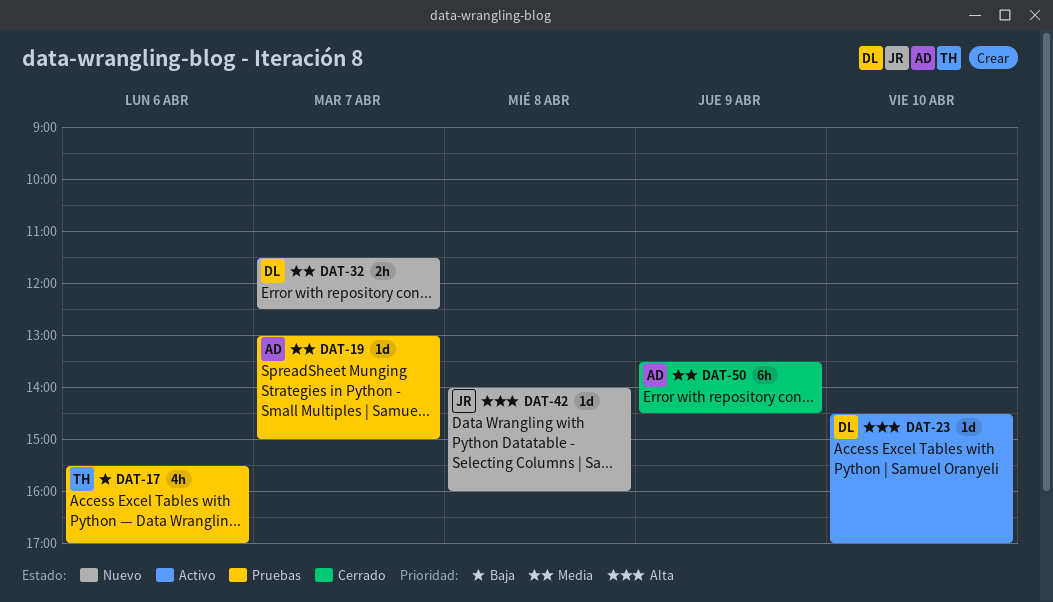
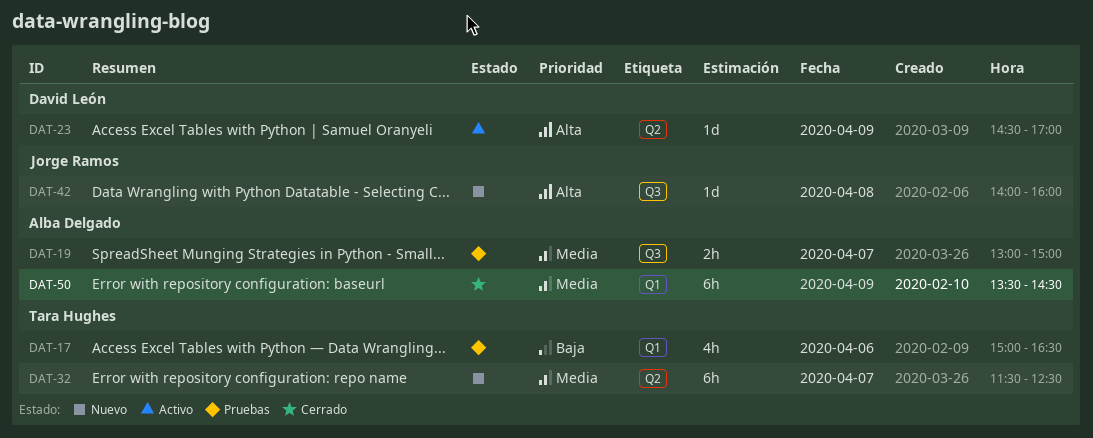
DAT-17, begins: 15:30 -> 15:00
DAT-17, ends: 17:00 -> 16:30
DAT-19, estimate: 1d -> 2h
DAT-23, day: Apr 10 -> Apr 9
DAT-32, owner: David León -> Tara Hughes
DAT-32, estimate: 2h -> 6h

